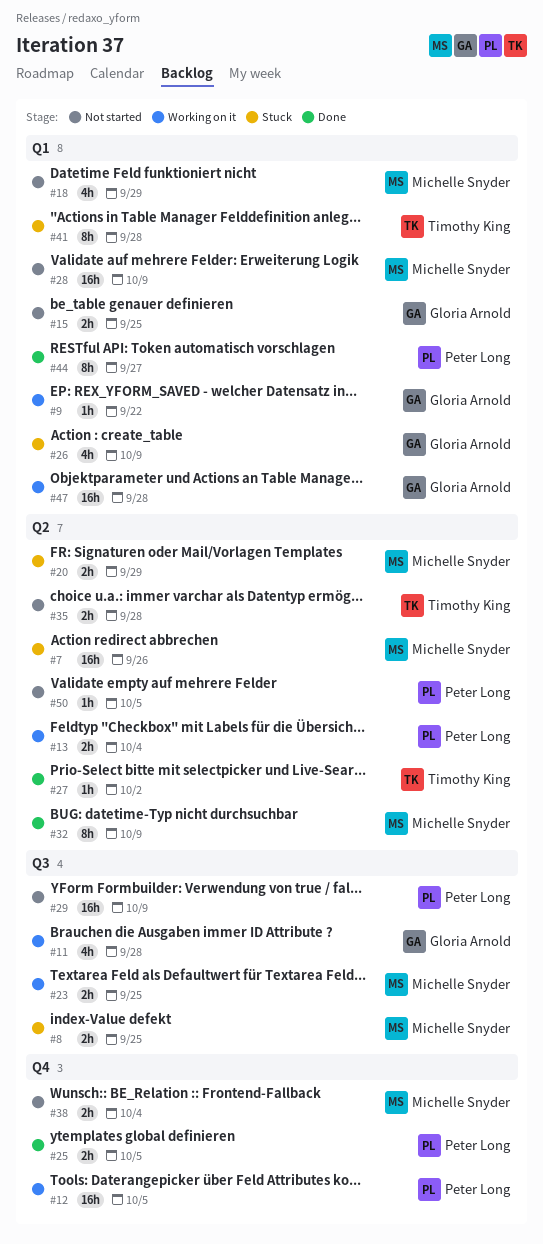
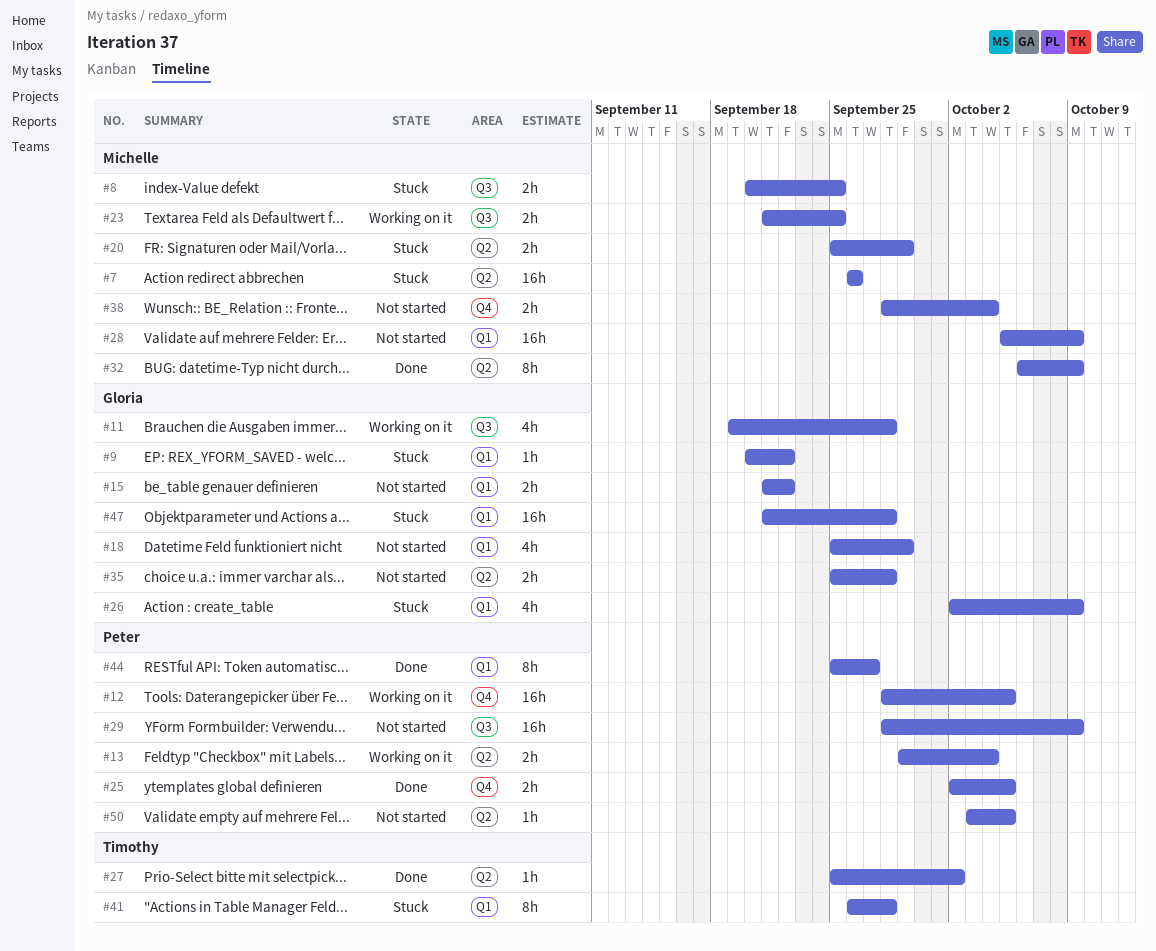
#9, status: Working on it -> Stuck
#15, due: Sep 25 -> Sep 22
#18, owner: Michelle Snyder -> Gloria Arnold
#35, owner: Timothy King -> Gloria Arnold
#47, status: Working on it -> Stuck

